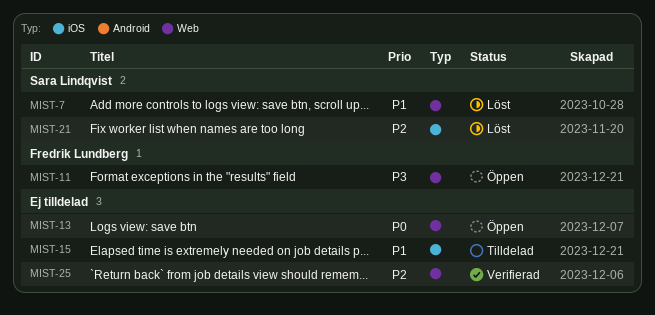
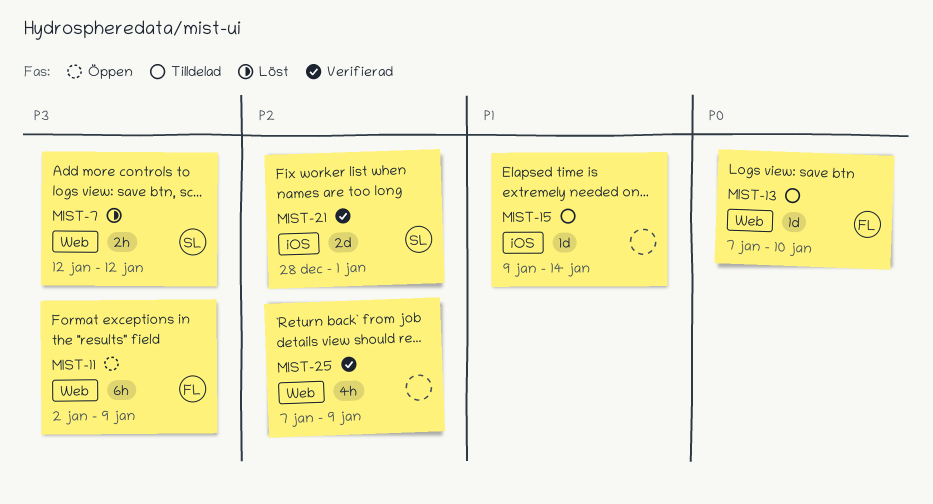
MIST-7, priority: P1 -> P3
MIST-13, status: Öppen -> Tilldelad
MIST-13, owner: none -> Fredrik Lundberg
MIST-21, status: Löst -> Verifierad

